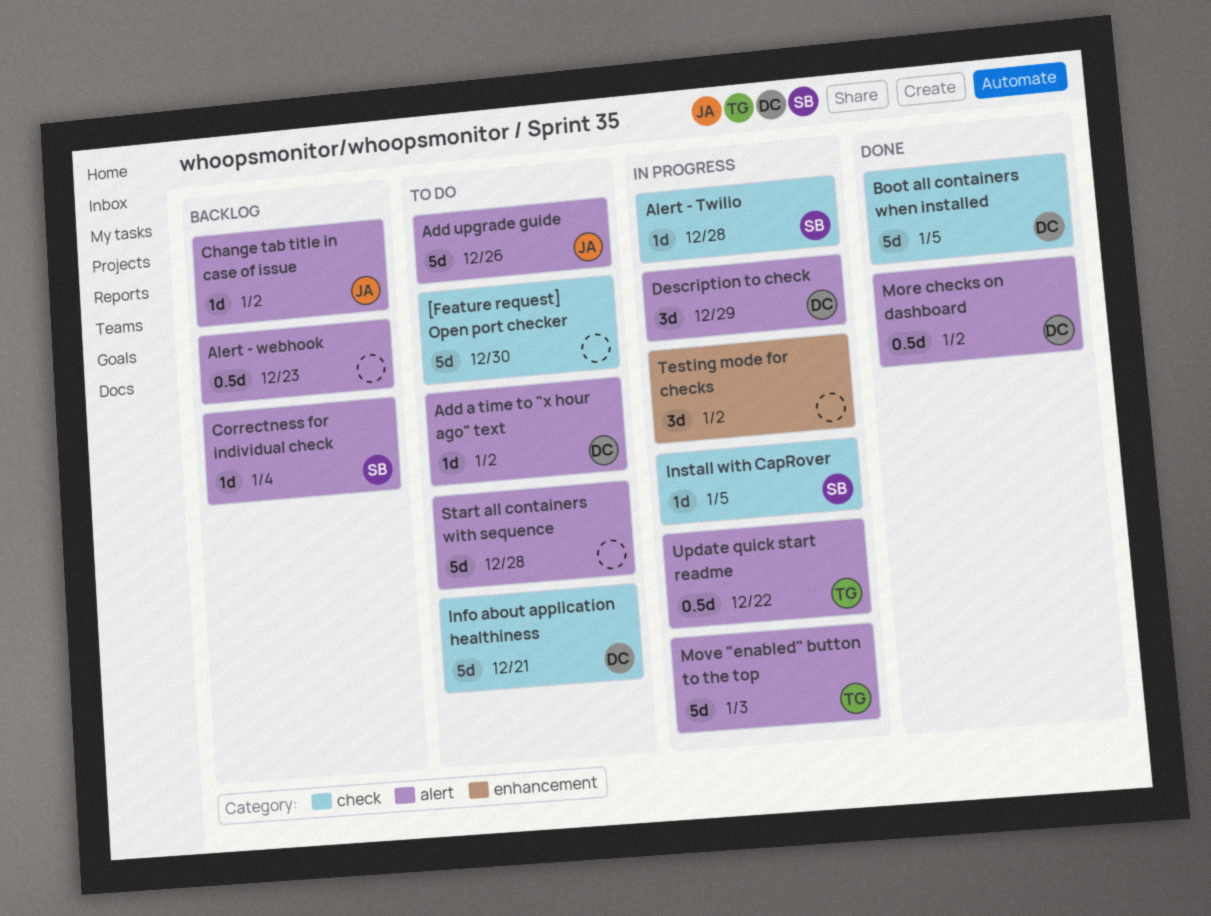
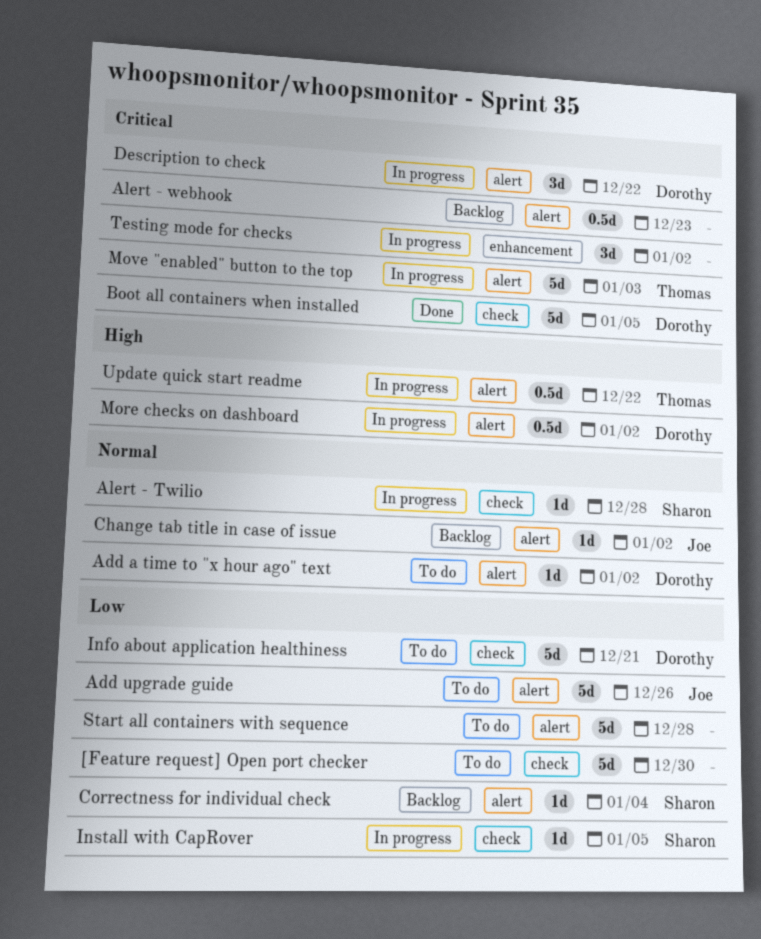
Description to check, due: Dec 29 -> Dec 22
More checks on dashboard, status: Done -> In progress

